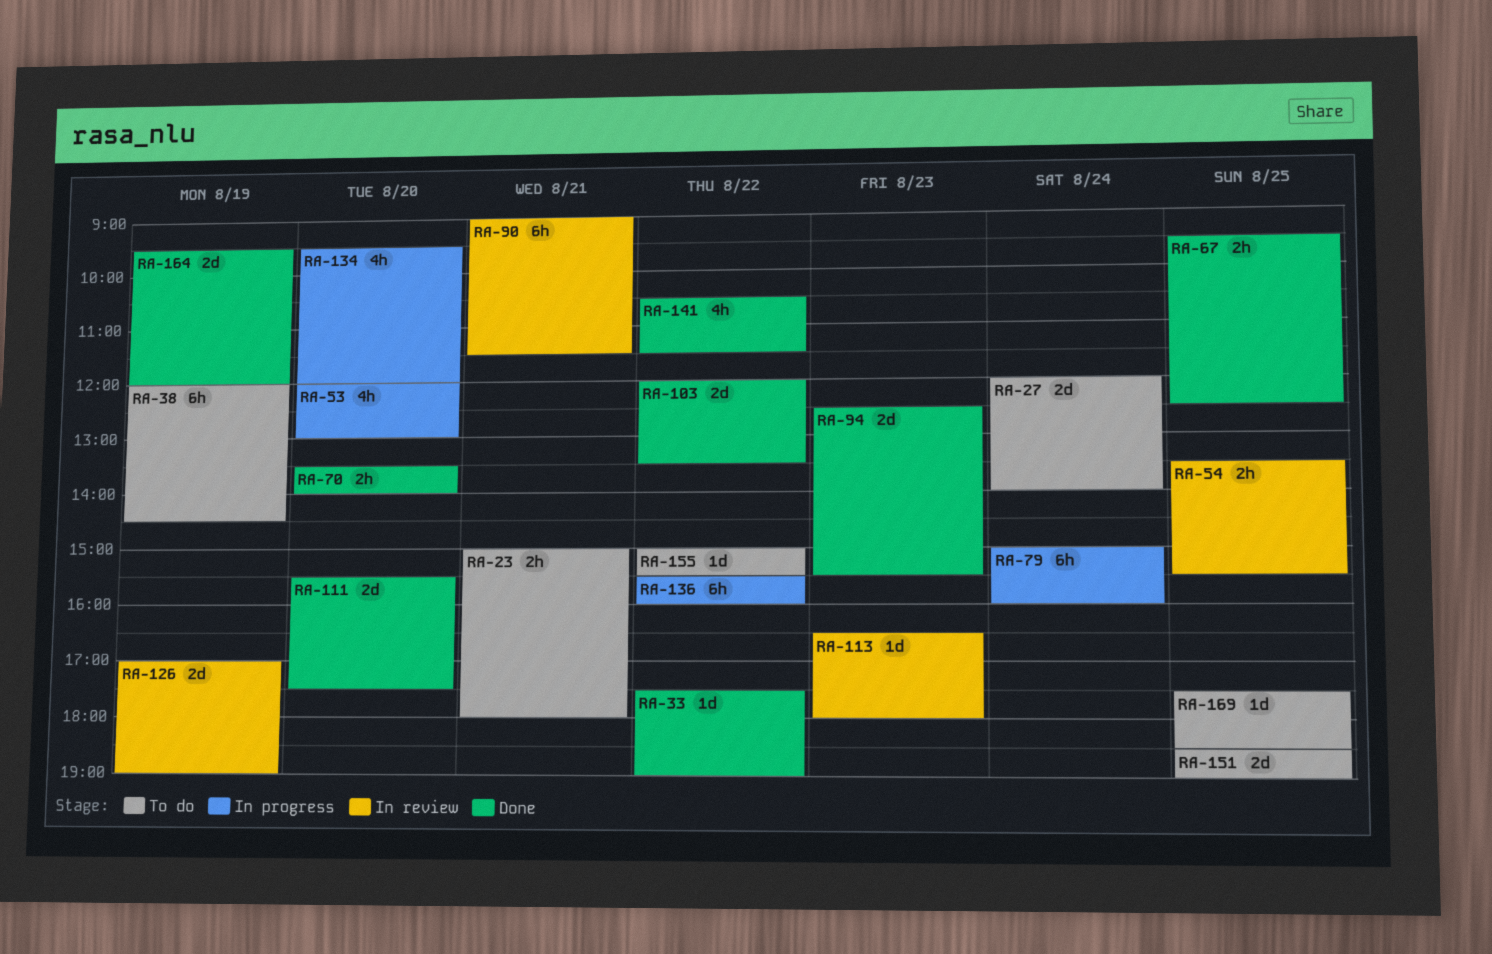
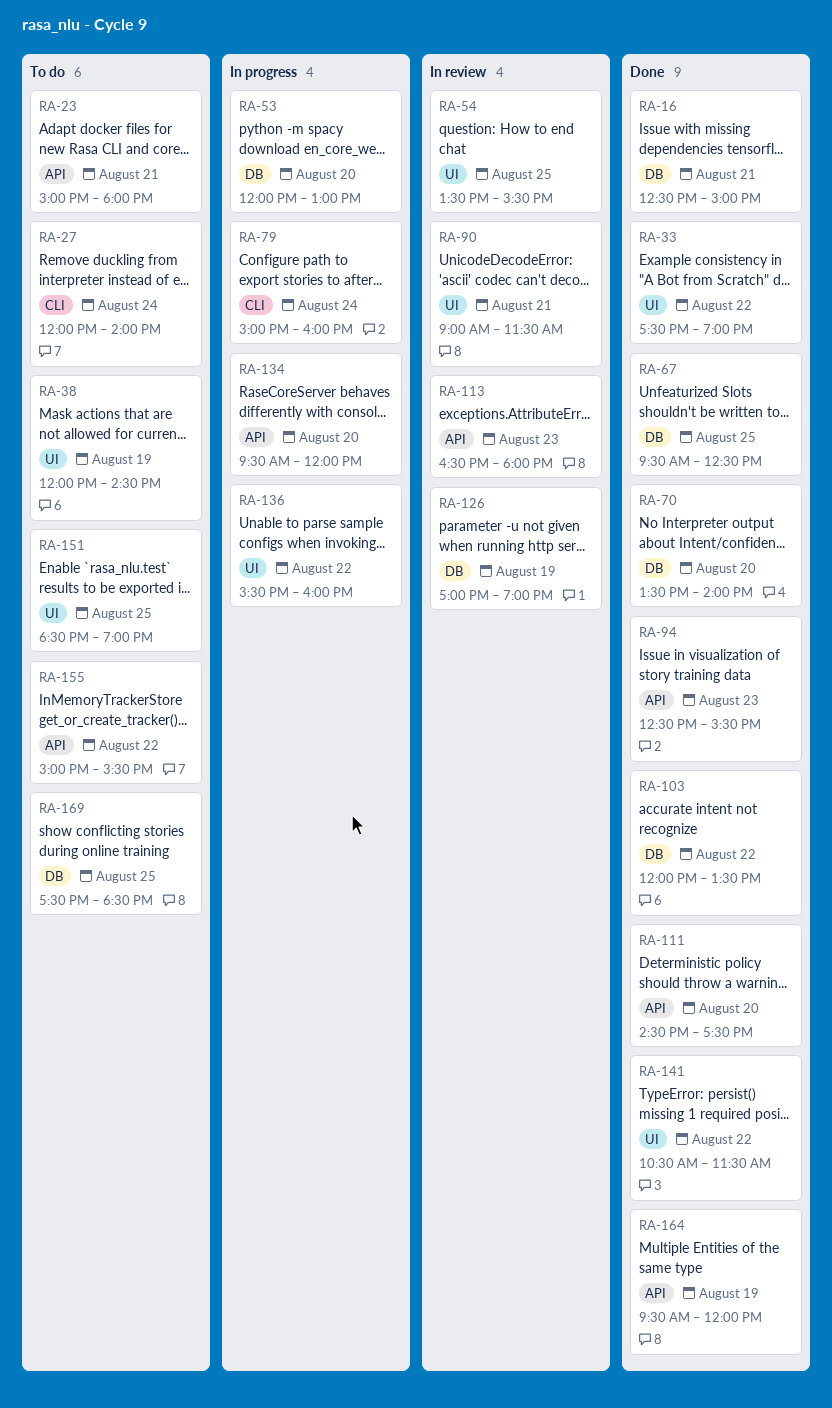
RA-16: none -> present
RA-111, begins: 15:30 -> 14:30

